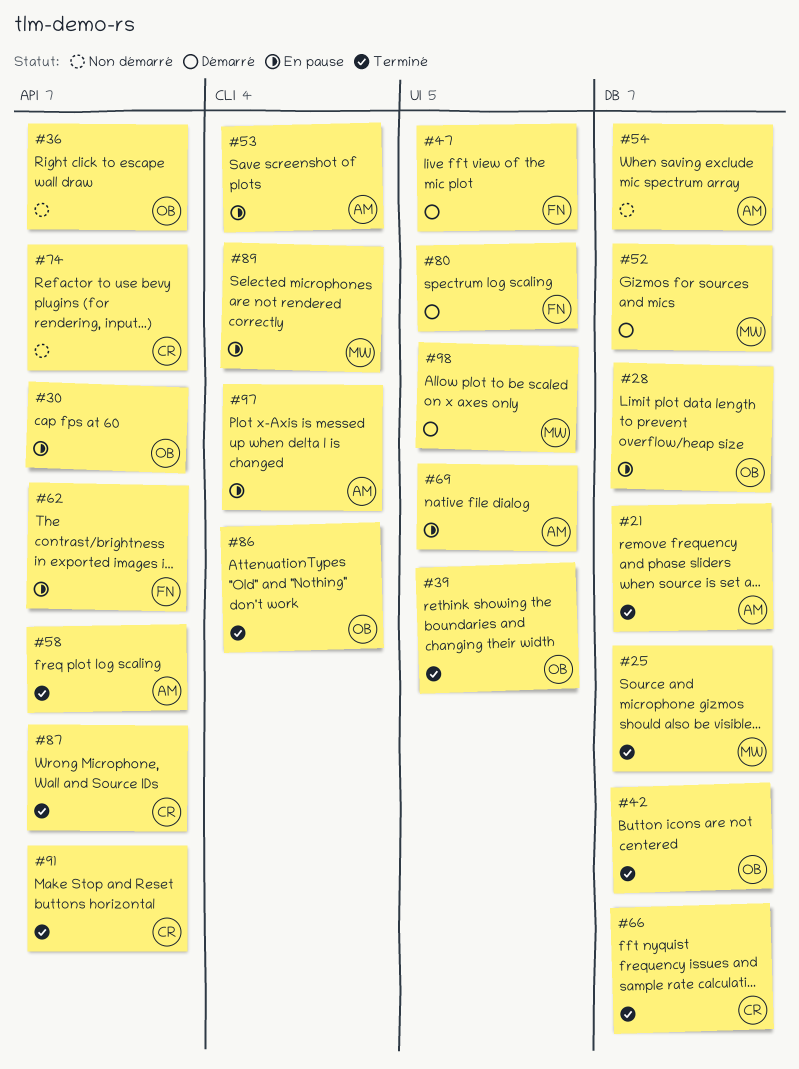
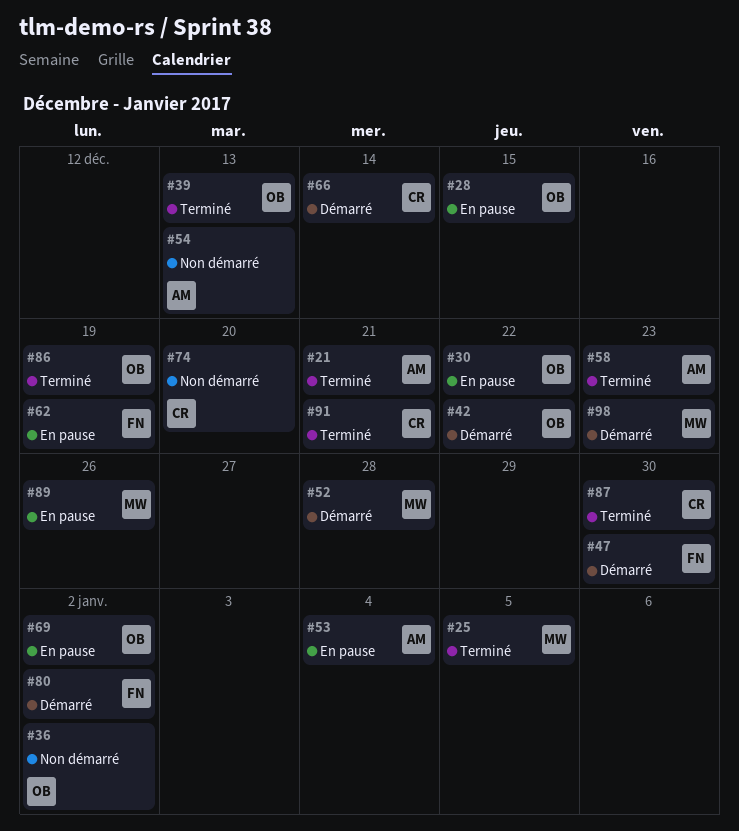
#42, status: Terminé -> Démarré
#66, status: Terminé -> Démarré
#69, owner: AM -> OB
#97: present -> none

